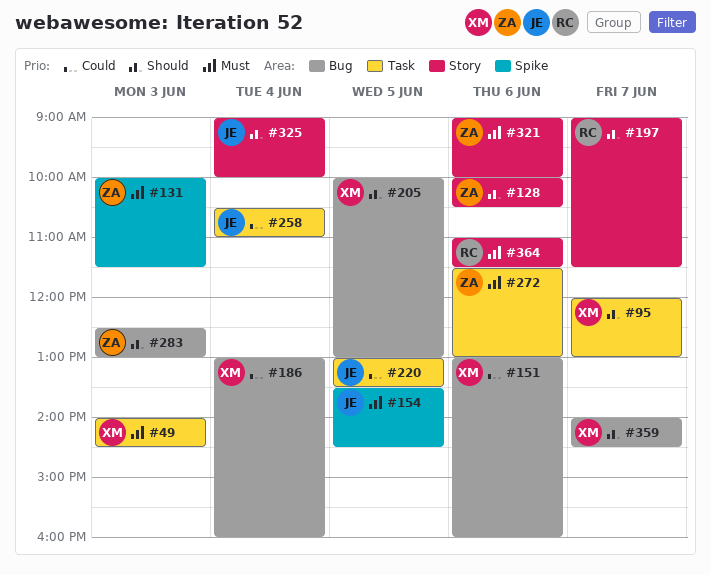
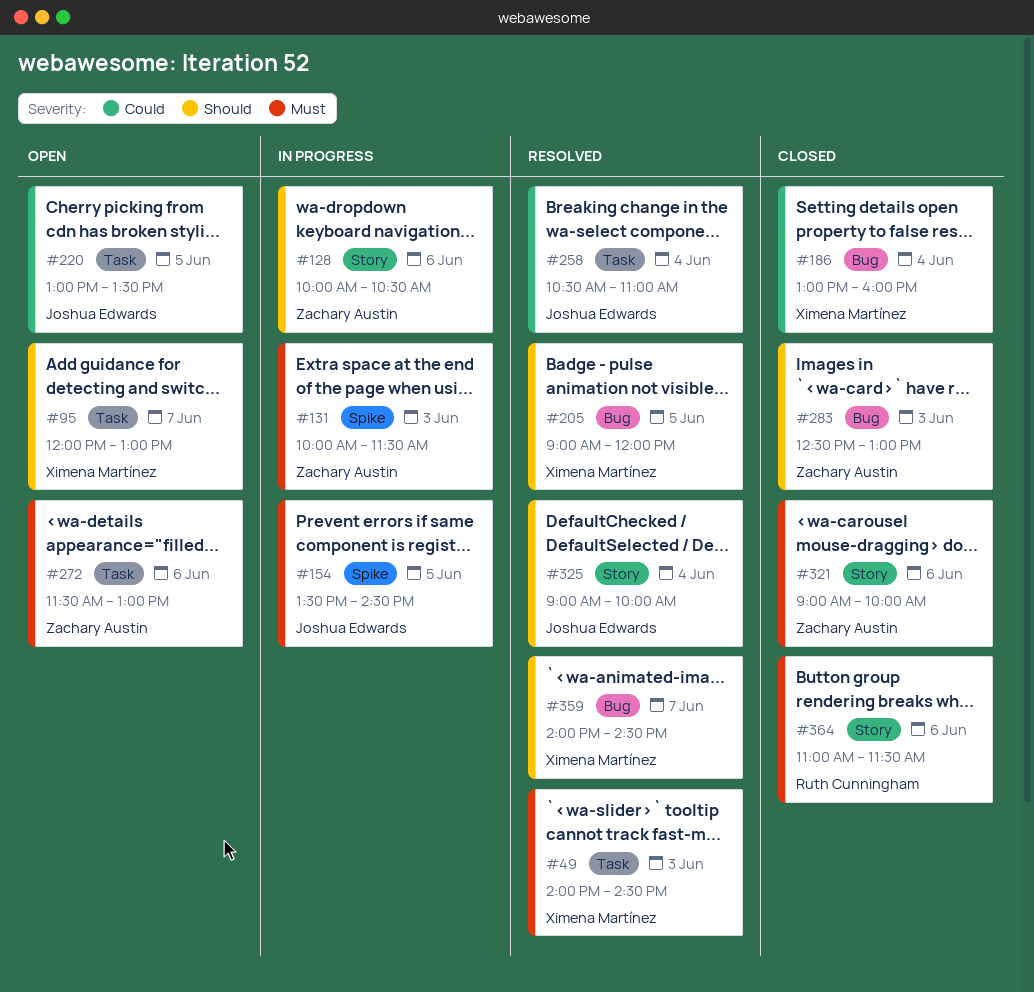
#151: present -> none
#197: present -> none
#205, begins: 10:00 -> 09:00
#205, ends: 13:00 -> 12:00

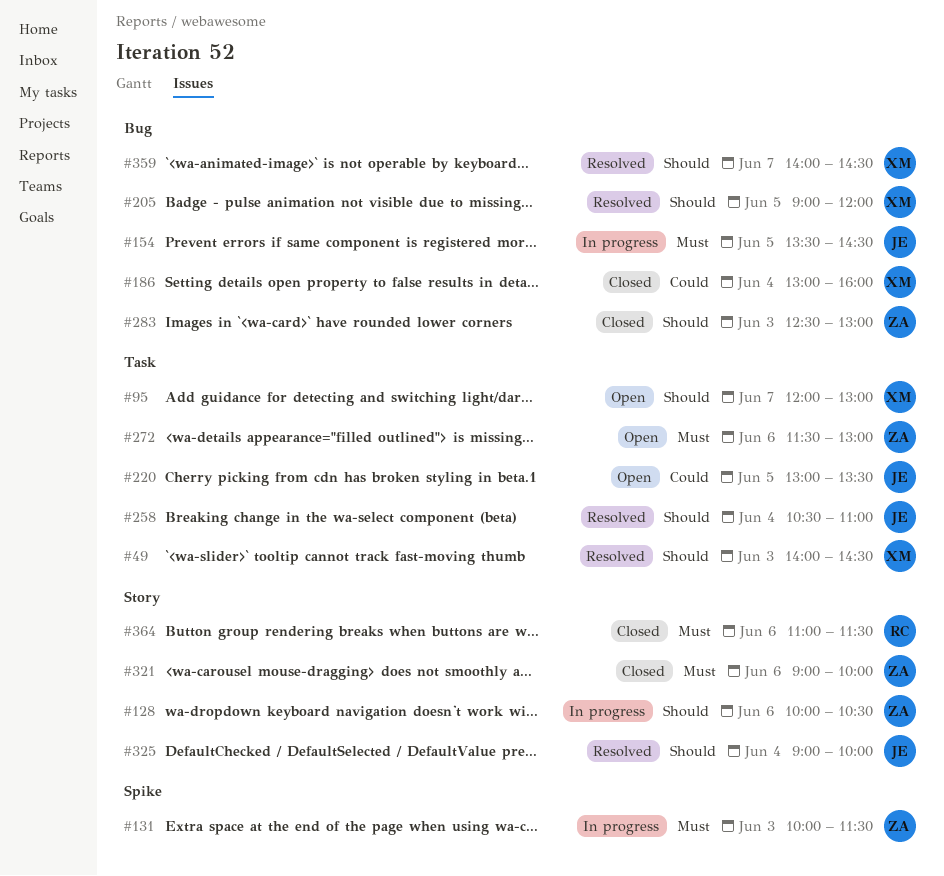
#49, priority: Must -> Should
#154, label: Spike -> Bug
#258, priority: Could -> Should

